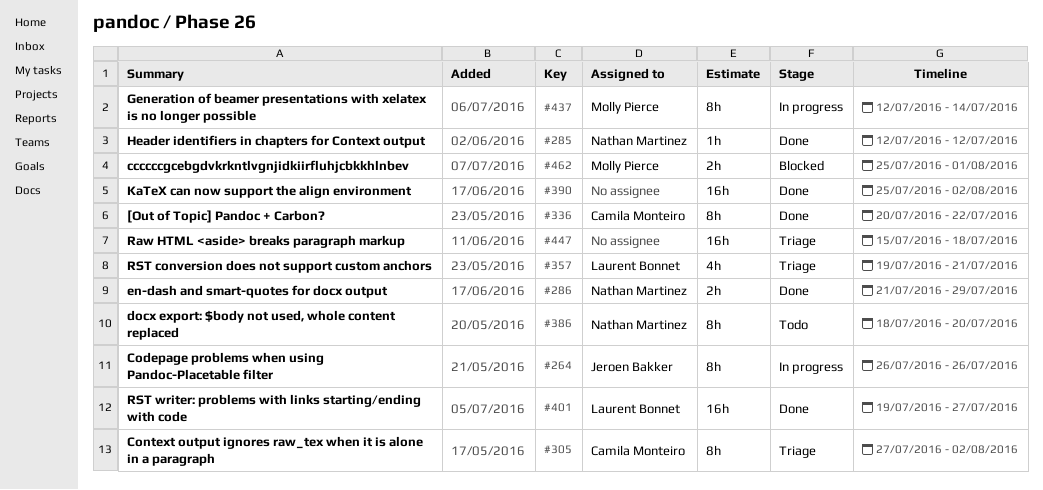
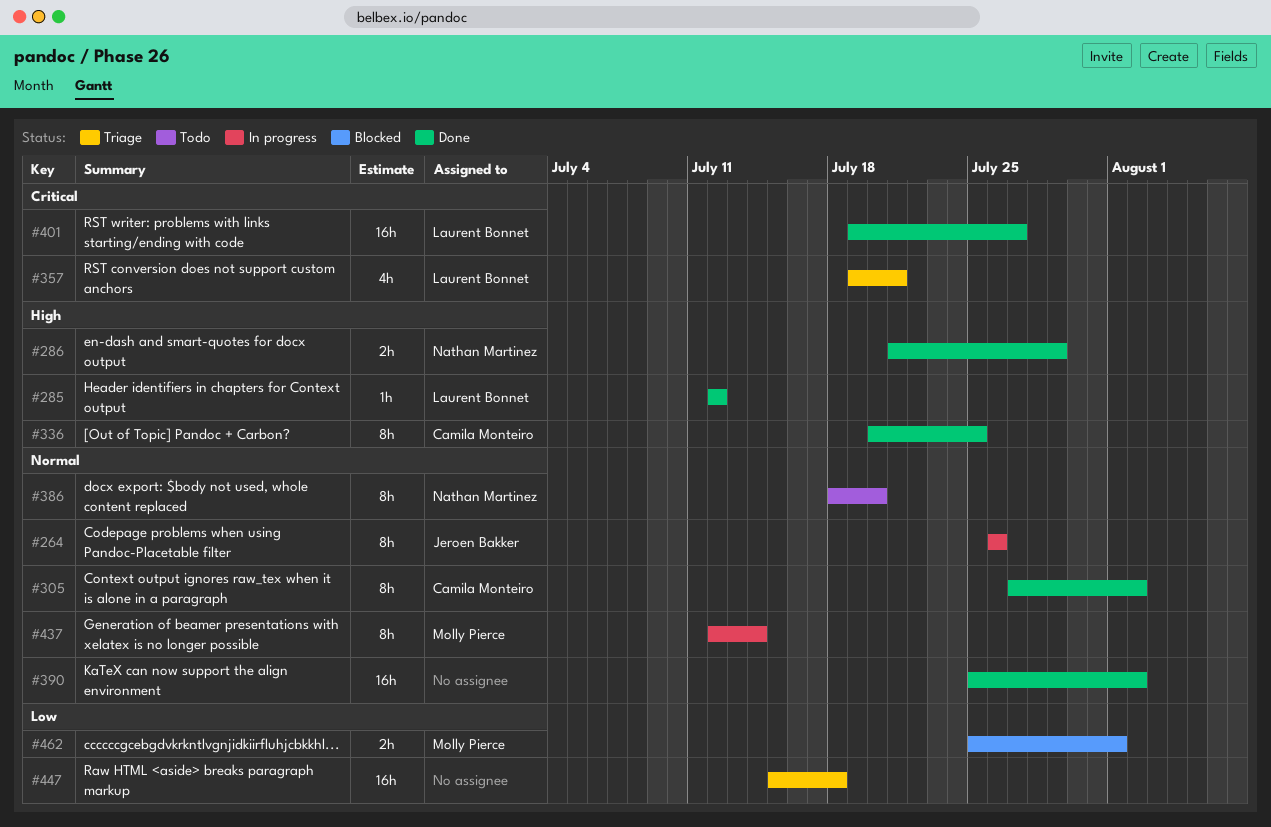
#285, owner: Nathan Martinez -> Laurent Bonnet
#305, status: Triage -> Done
#336, due: Jul 22 -> Jul 25

